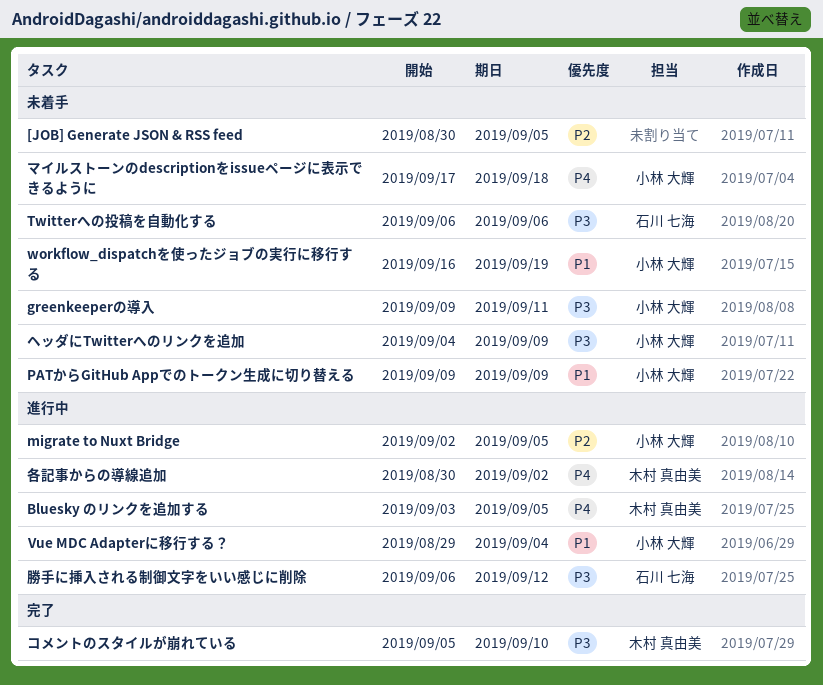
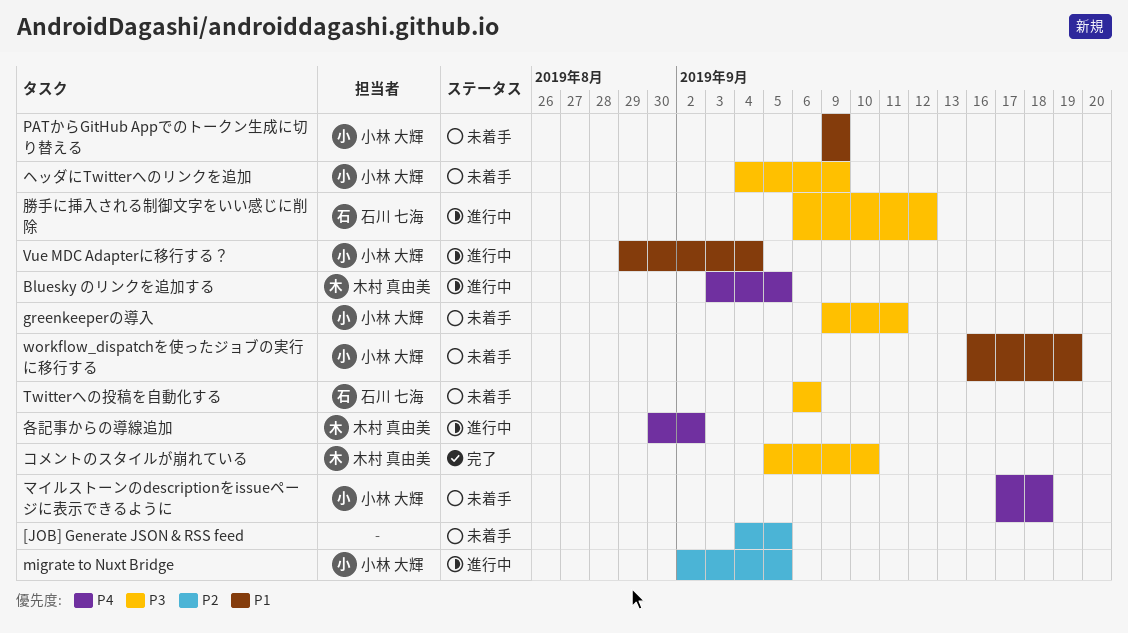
[JOB] Generate JSON & RSS feed, start: Aug 30 -> Sep 4

